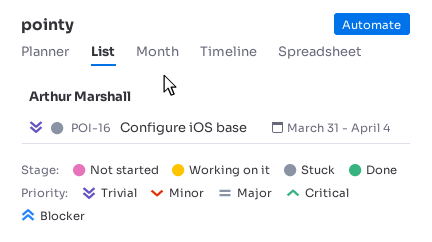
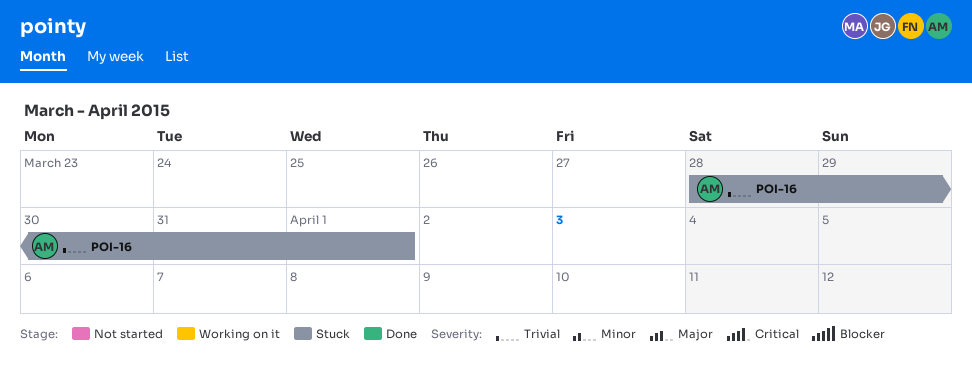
POI-16, start: Mar 31 -> Mar 28
POI-16, due: Apr 4 -> Apr 1

